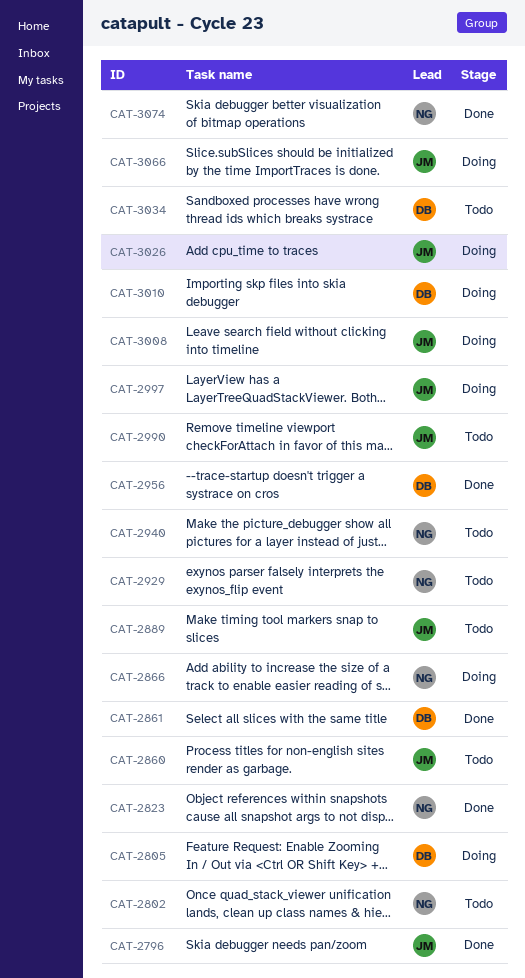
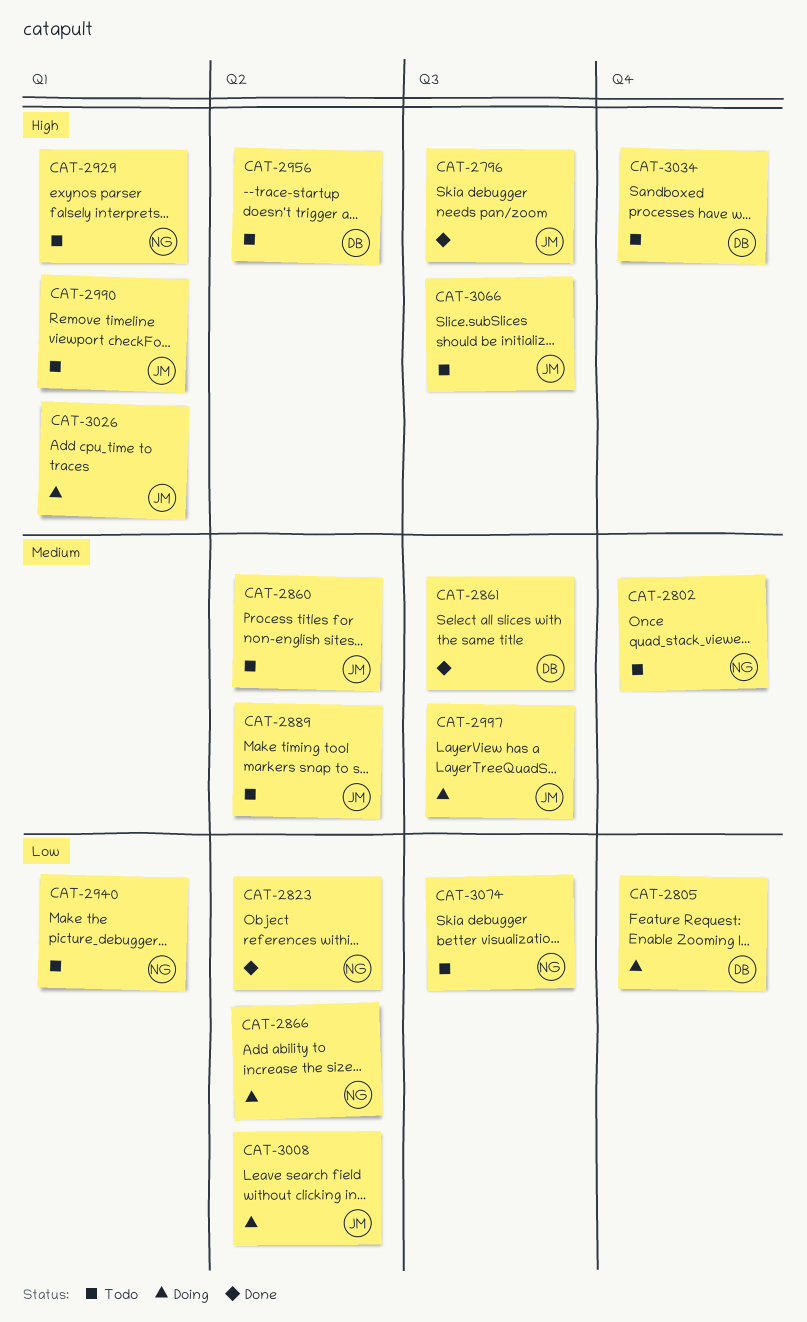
CAT-2956, status: Done -> Todo
CAT-3010: present -> none
CAT-3066, status: Doing -> Todo
CAT-3074, status: Done -> Todo

